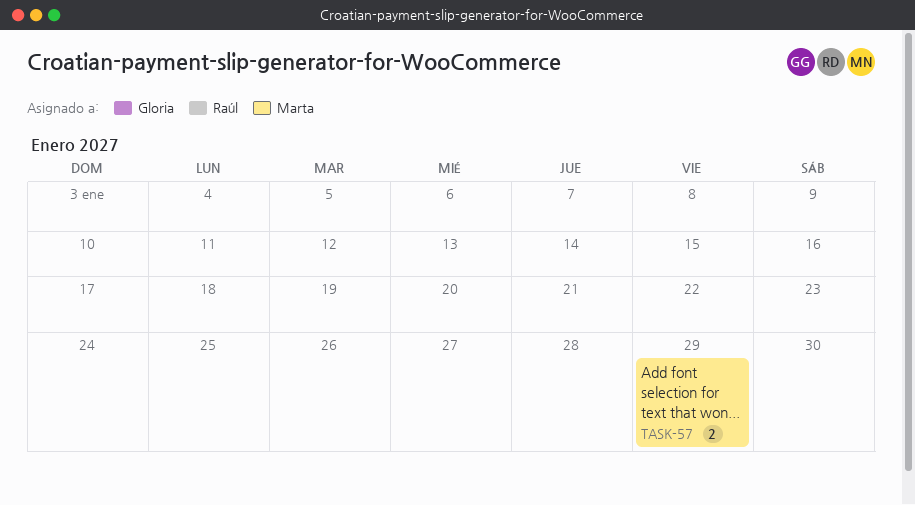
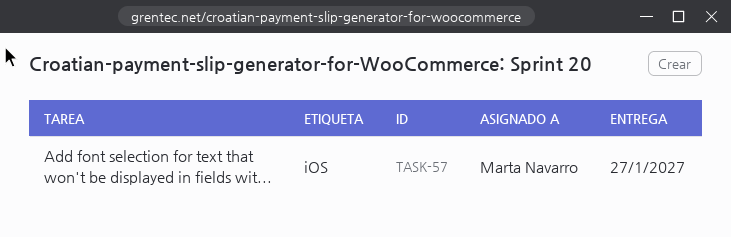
TASK-57, due: Jan 29 -> Jan 27

